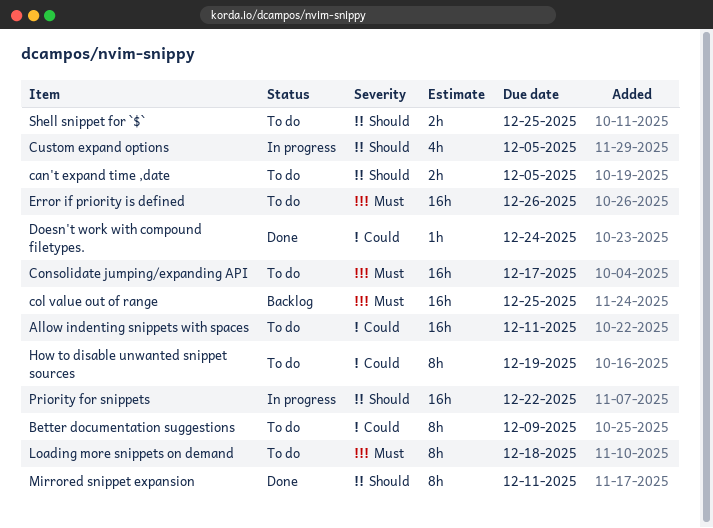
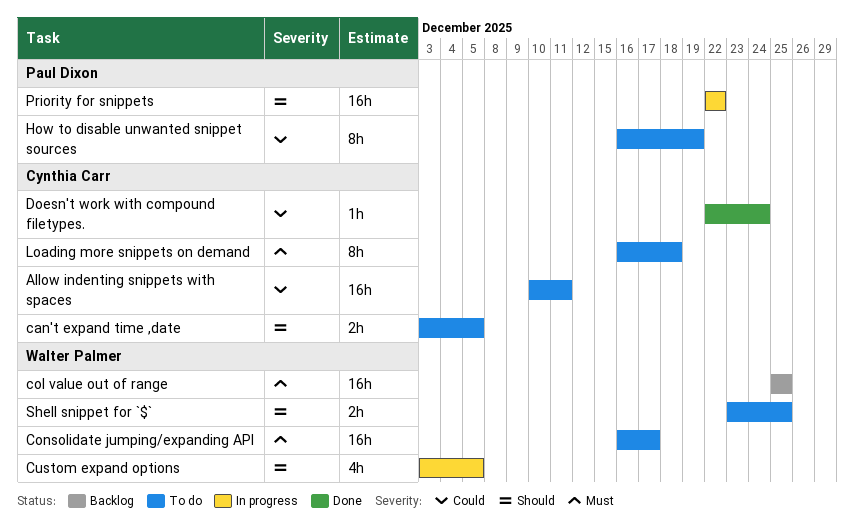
Better documentation suggestions: present -> none
Error if priority is defined: present -> none
Mirrored snippet expansion: present -> none

